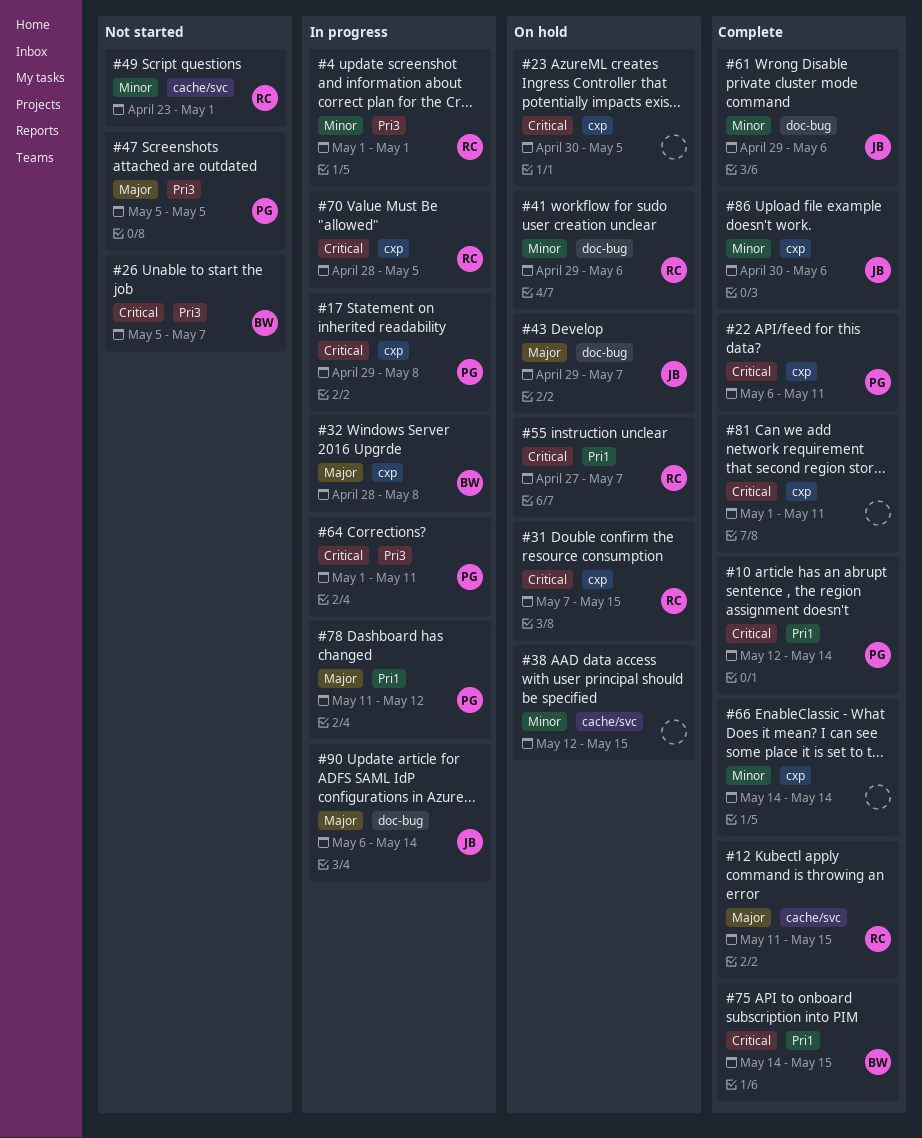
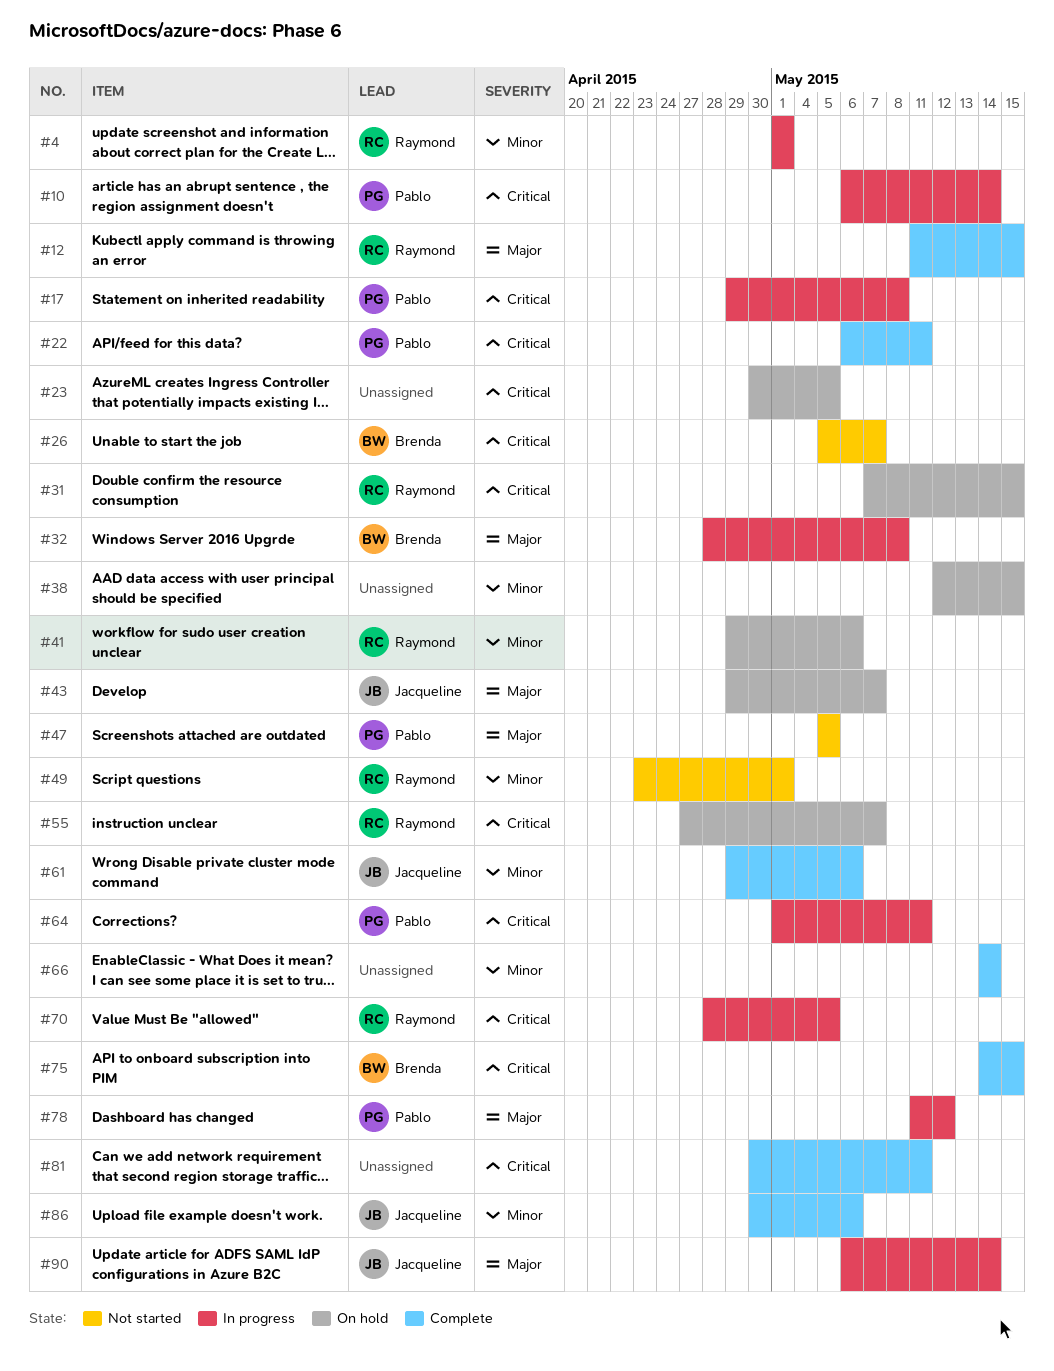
#10, status: Complete -> In progress
#10, start: May 12 -> May 6
#81, start: May 1 -> Apr 30

